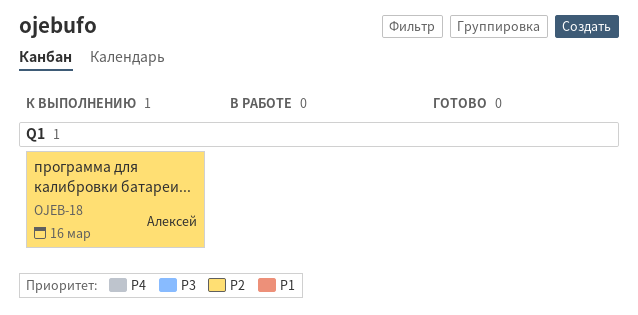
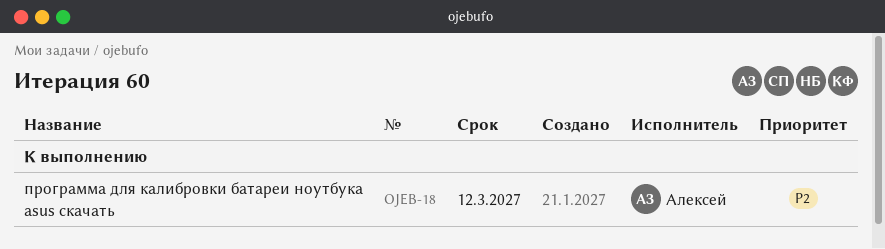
OJEB-18, due: Mar 16 -> Mar 12

